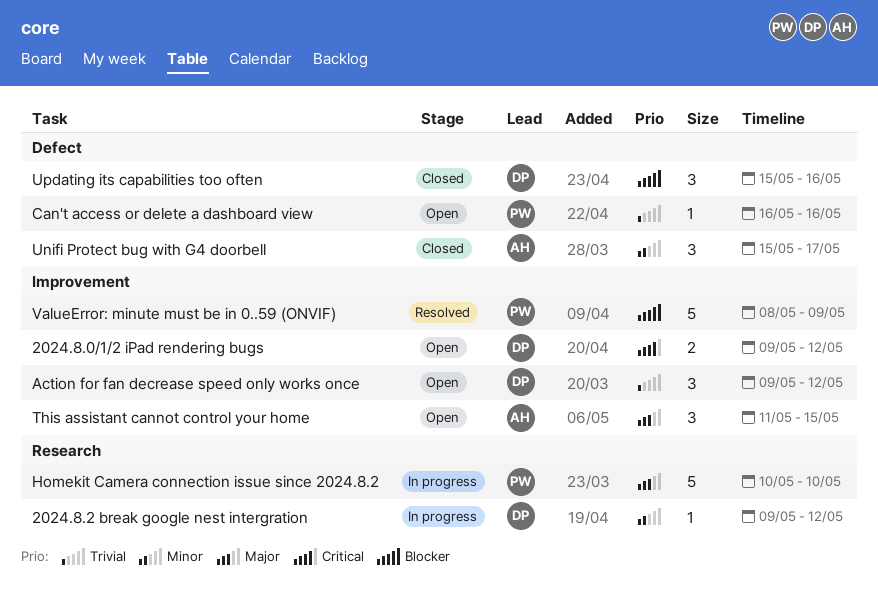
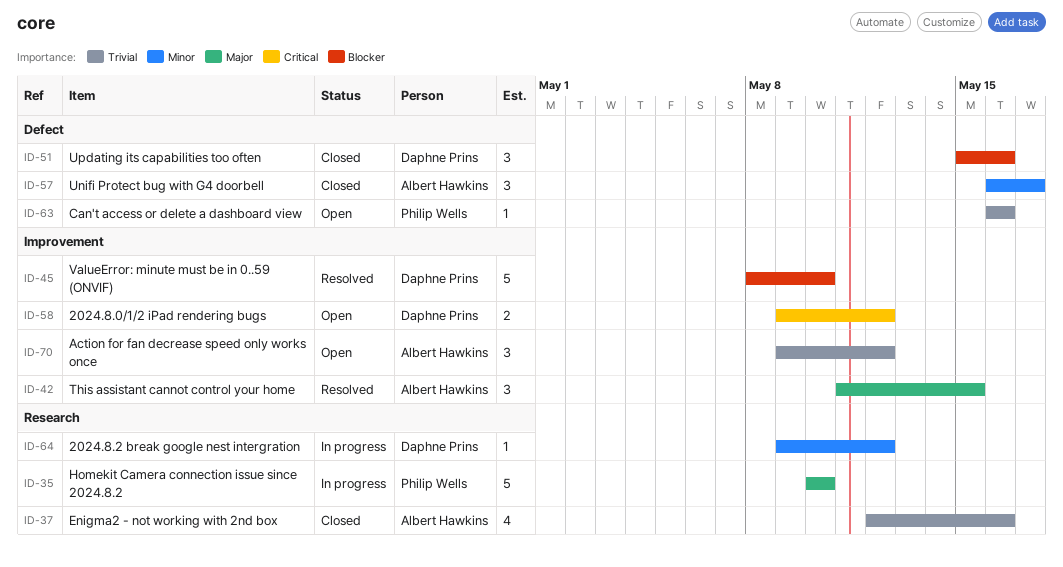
Action for fan decrease speed only works once, owner: Daphne Prins -> Albert Hawkins
Enigma2 - not working with 2nd box: none -> present
This assistant cannot control your home, status: Open -> Resolved
Unifi Protect bug with G4 doorbell, start: May 15 -> May 16
ValueError: minute must be in 0..59 (ONVIF), owner: Philip Wells -> Daphne Prins
ValueError: minute must be in 0..59 (ONVIF), due: May 9 -> May 10

